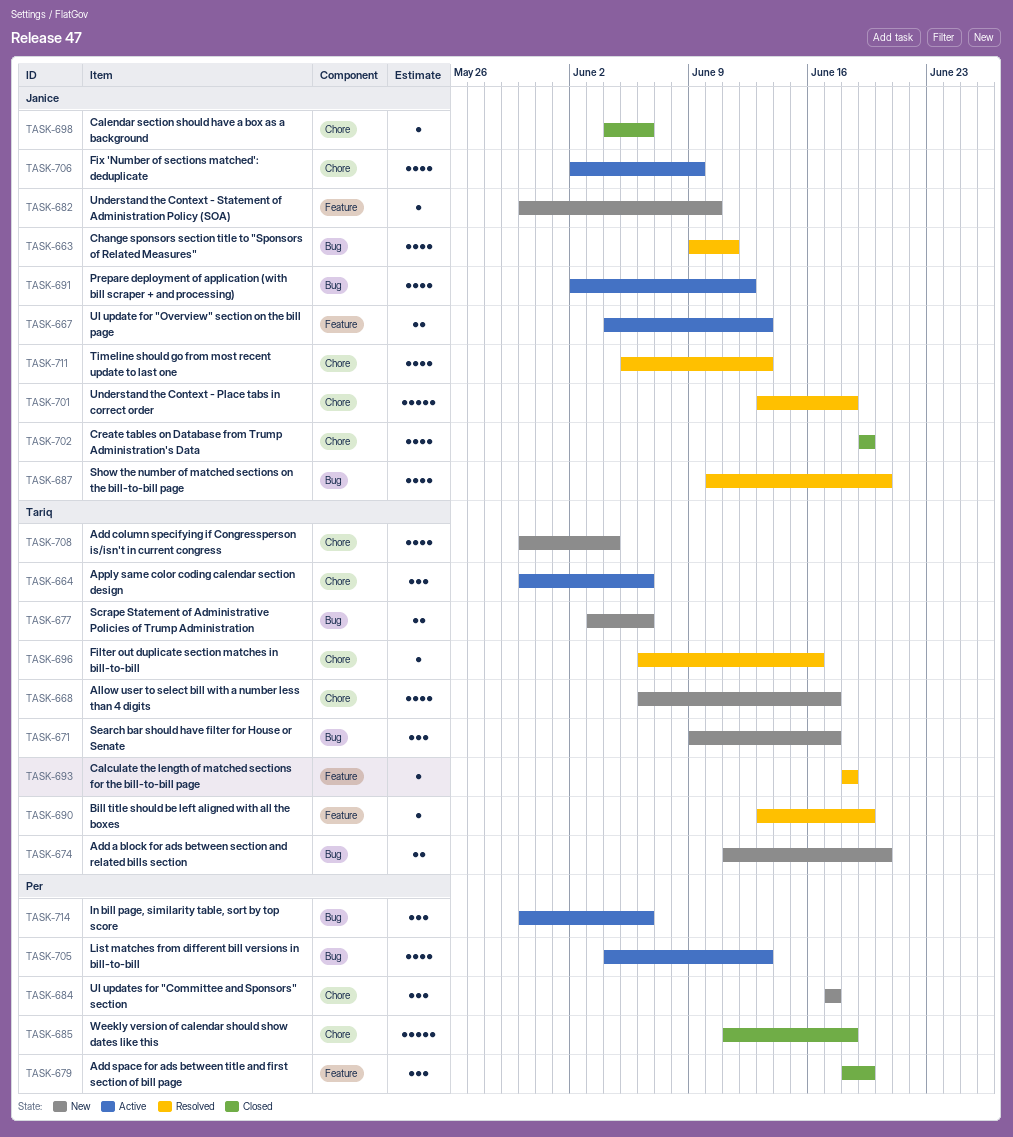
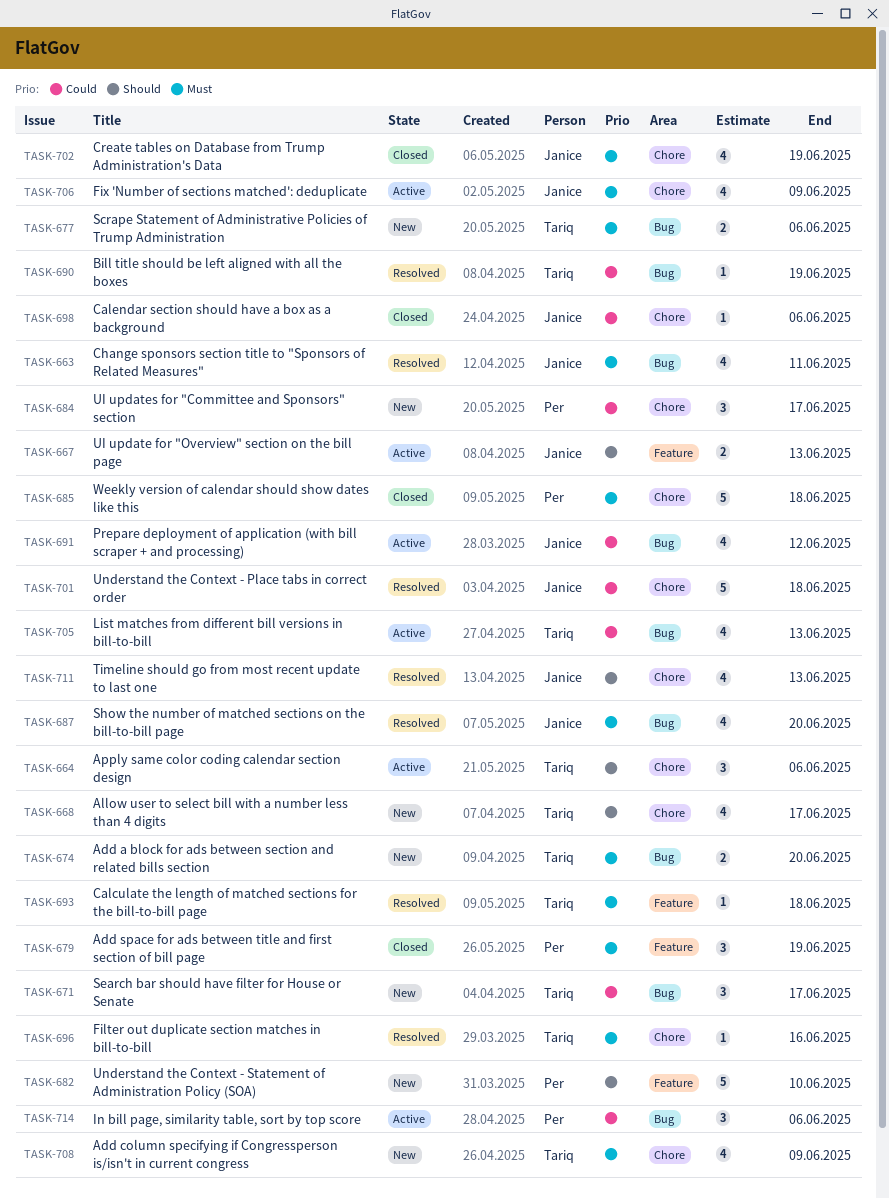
TASK-682, owner: Janice -> Per
TASK-682, estimate: 1 -> 5
TASK-690, label: Feature -> Bug
TASK-705, owner: Per -> Tariq
TASK-708, due: Jun 4 -> Jun 9

